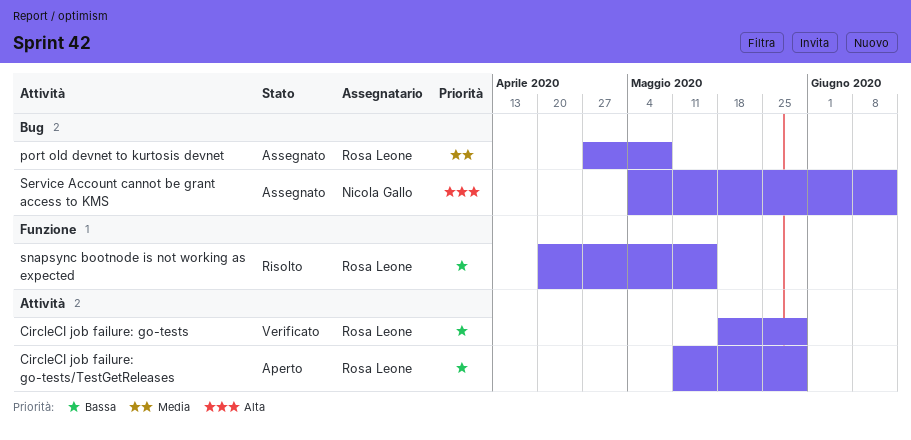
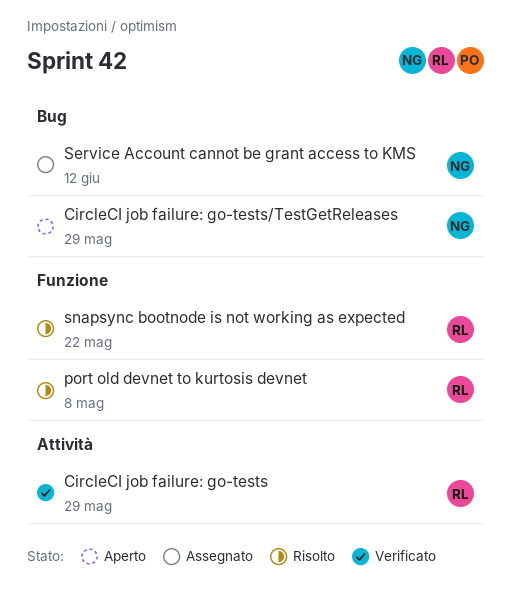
CircleCI job failure: go-tests/TestGetReleases, owner: Rosa Leone -> Nicola Gallo
CircleCI job failure: go-tests/TestGetReleases, label: Attività -> Bug
port old devnet to kurtosis devnet, status: Assegnato -> Risolto
port old devnet to kurtosis devnet, label: Bug -> Funzione
snapsync bootnode is not working as expected, due: May 15 -> May 22

